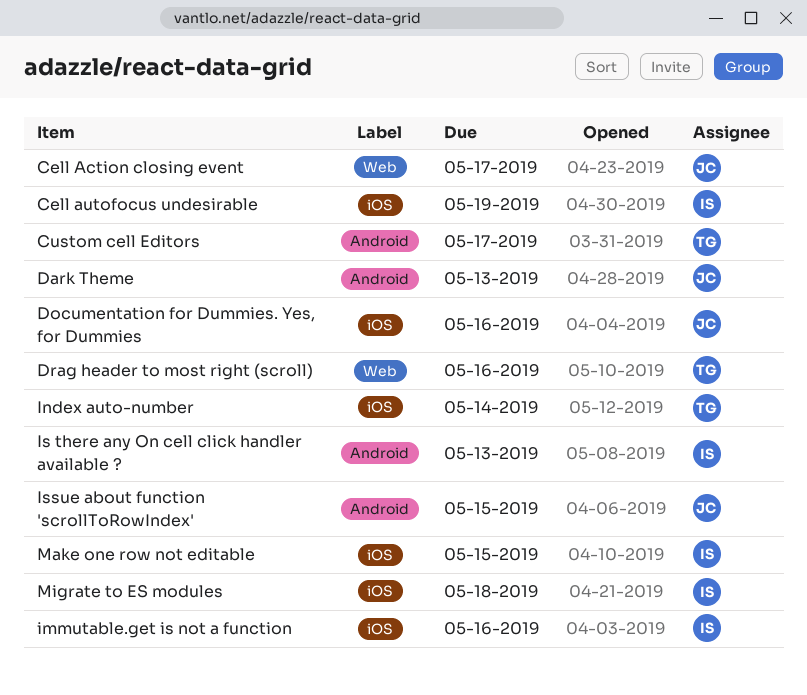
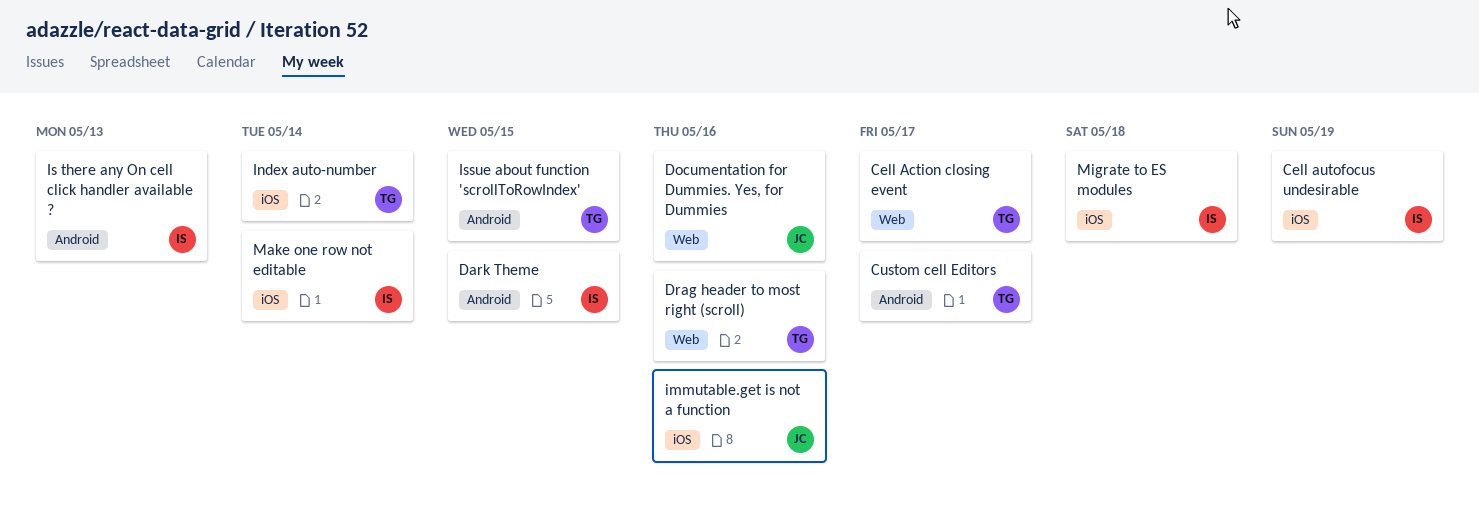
Cell Action closing event, owner: JC -> TG
Dark Theme, owner: JC -> IS
Dark Theme, due: May 13 -> May 15
Documentation for Dummies. Yes, for Dummies, label: iOS -> Web
immutable.get is not a function, owner: IS -> JC
Issue about function 'scrollToRowIndex', owner: JC -> TG
Make one row not editable, due: May 15 -> May 14

